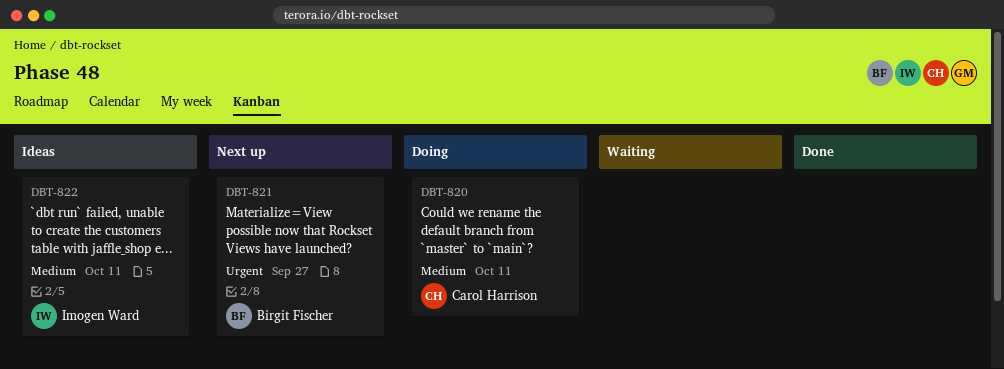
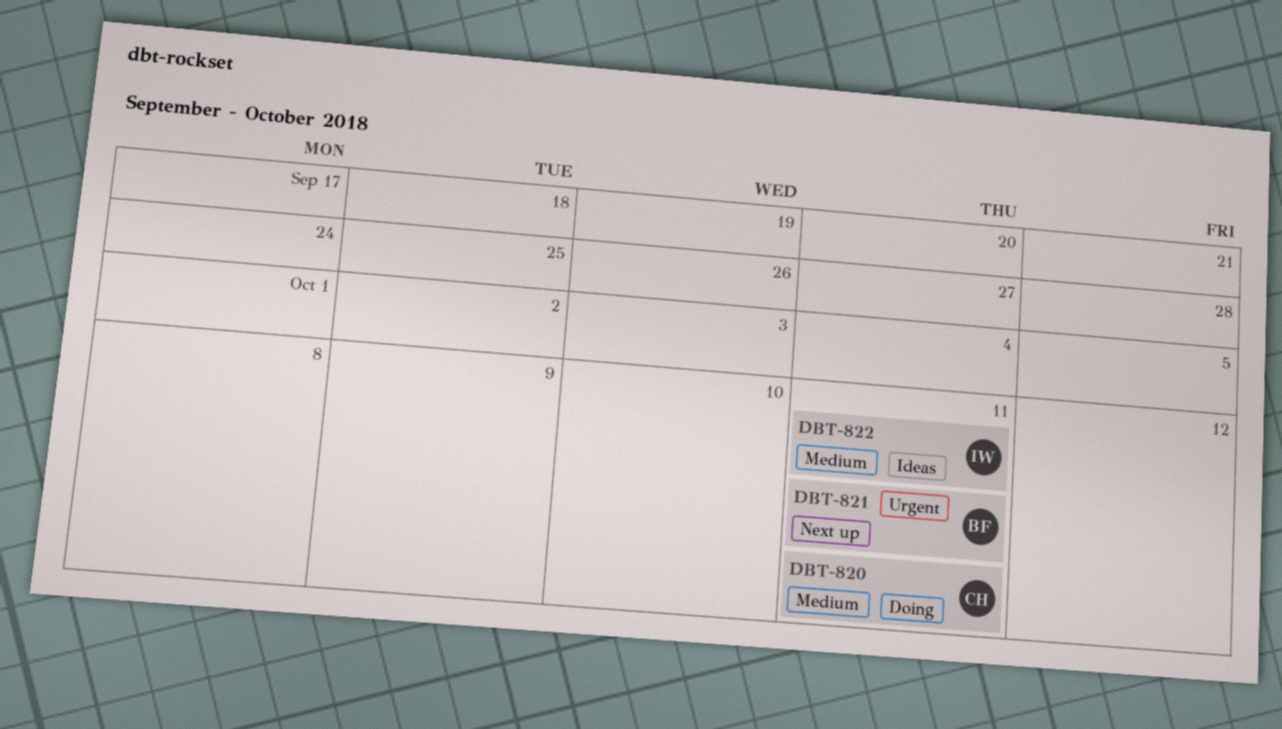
DBT-821, due: Sep 27 -> Oct 11

